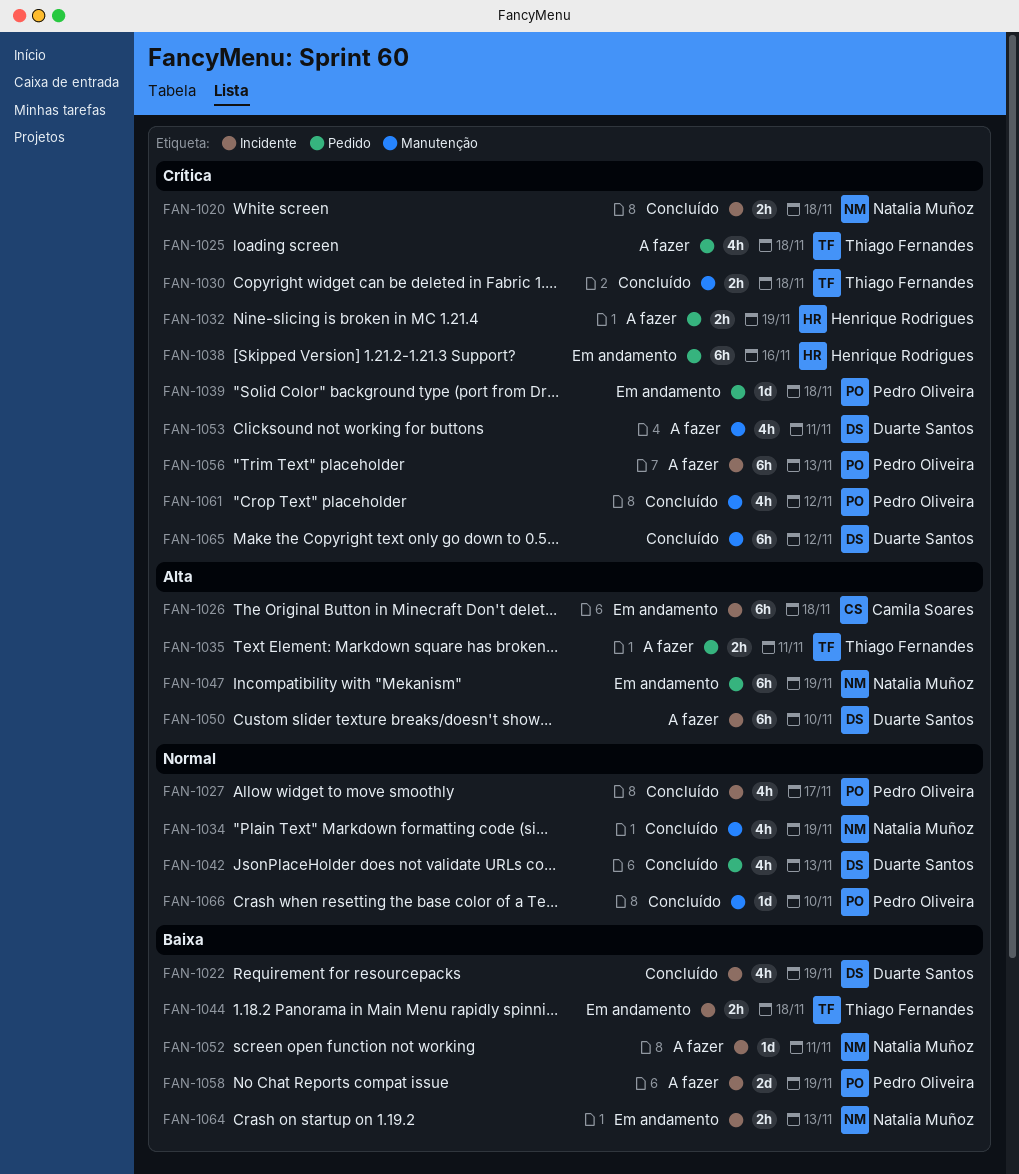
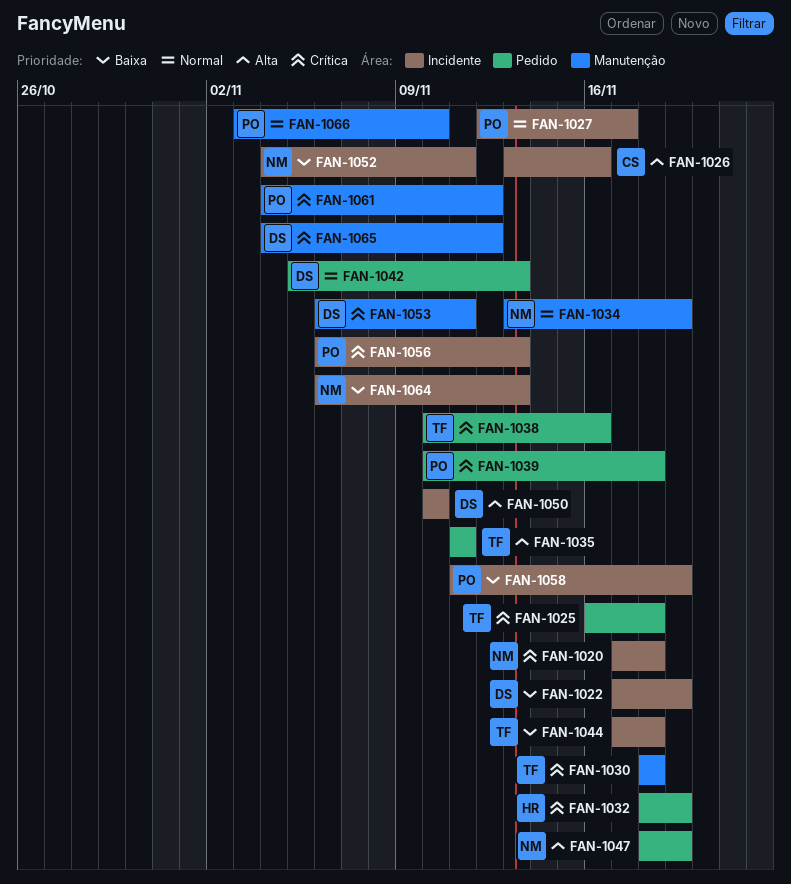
FAN-1026, due: Nov 18 -> Nov 16
FAN-1038, owner: Henrique Rodrigues -> Thiago Fernandes

